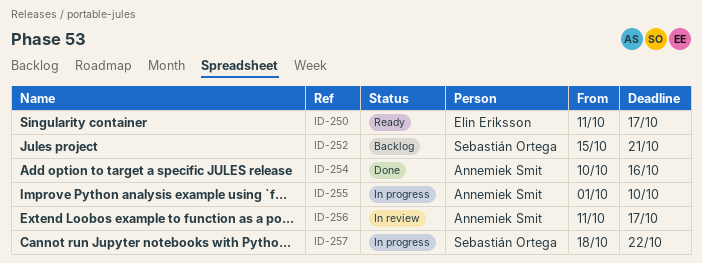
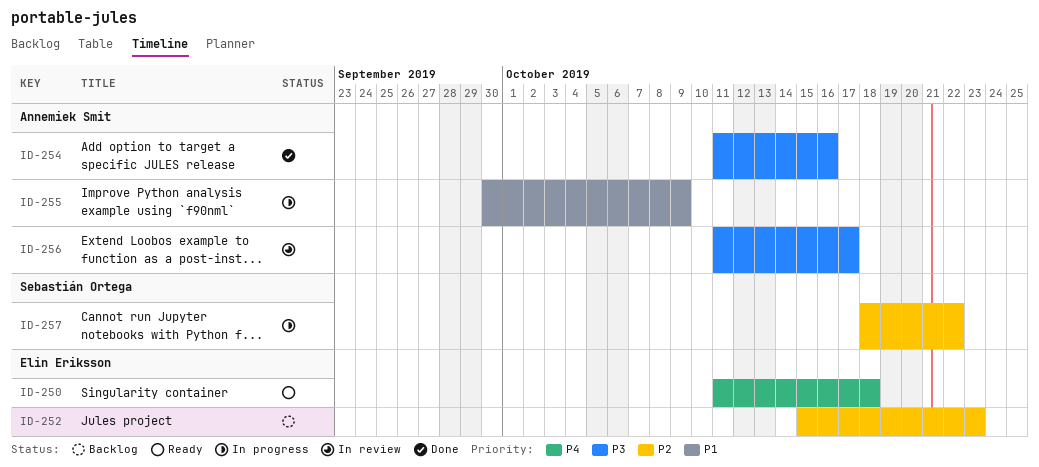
ID-250, due: Oct 17 -> Oct 18
ID-252, owner: Sebastián Ortega -> Elin Eriksson
ID-252, due: Oct 21 -> Oct 23
ID-254, start: Oct 10 -> Oct 11
ID-255, start: Oct 1 -> Sep 30
ID-255, due: Oct 10 -> Oct 9

